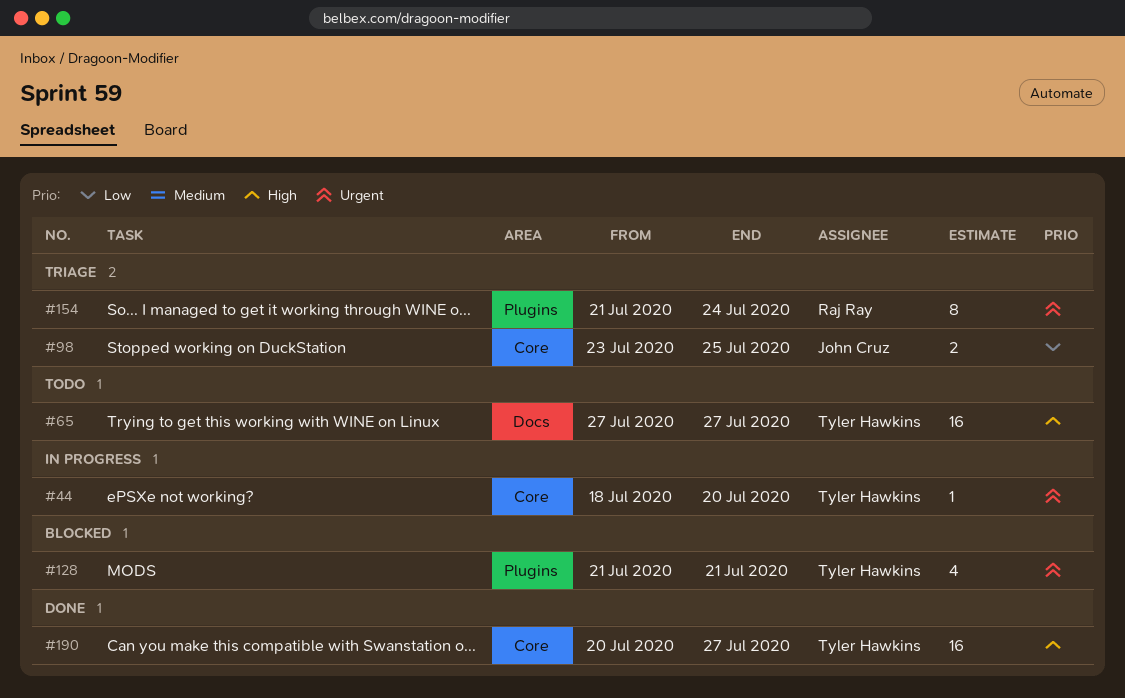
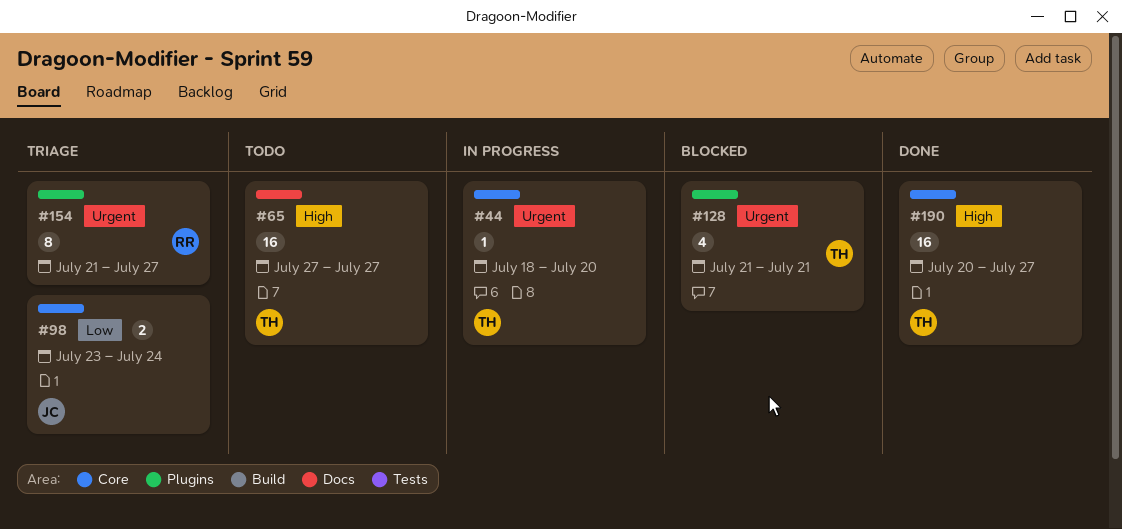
#98, due: Jul 25 -> Jul 24
#154, due: Jul 24 -> Jul 27

